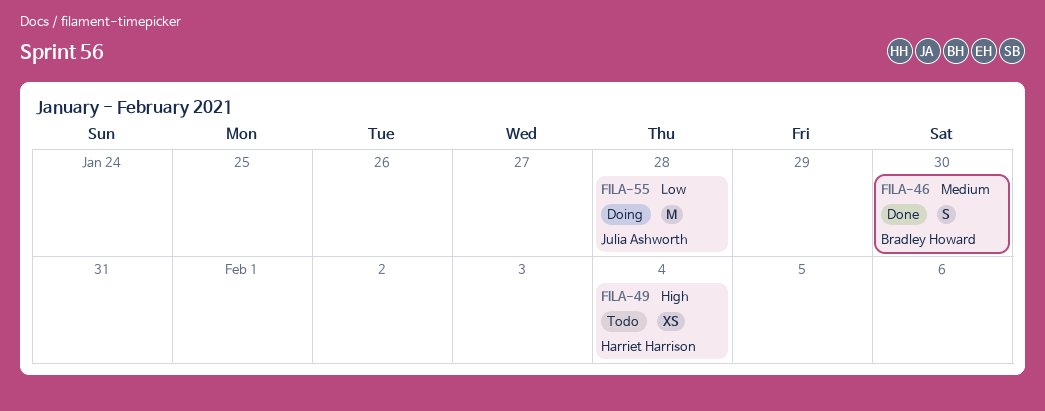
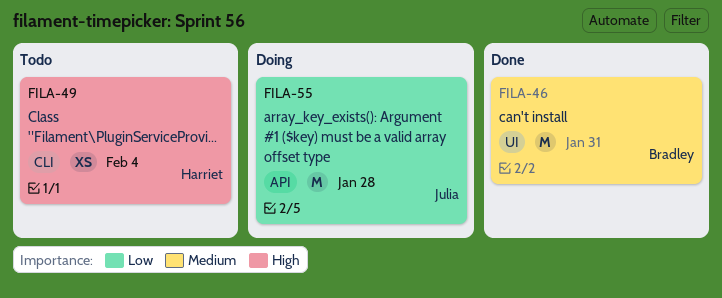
FILA-46, estimate: S -> M
FILA-46, due: Jan 30 -> Jan 31

